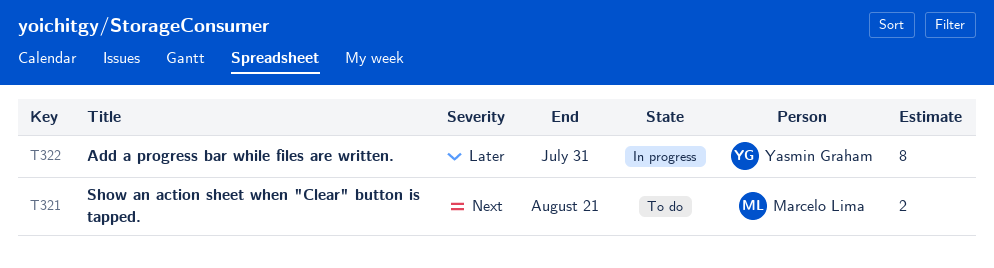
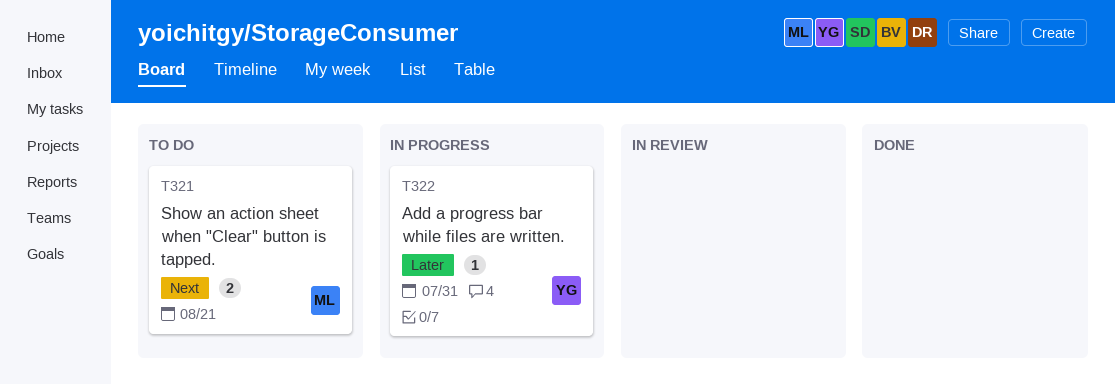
T322, estimate: 8 -> 1

